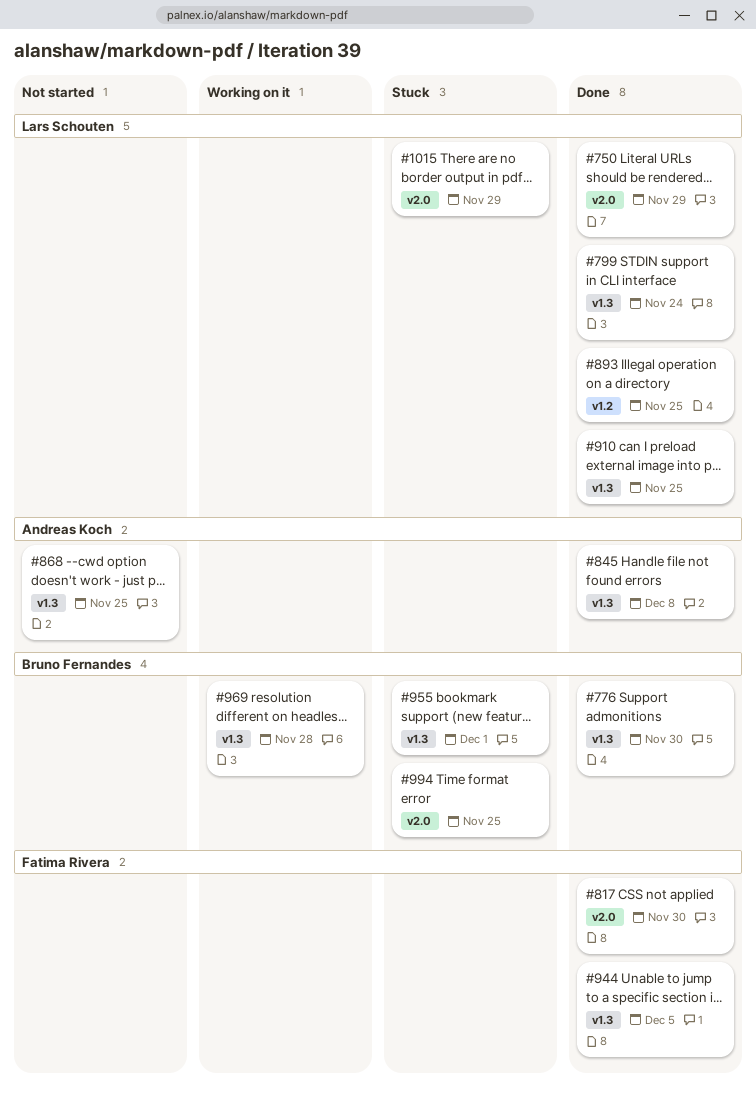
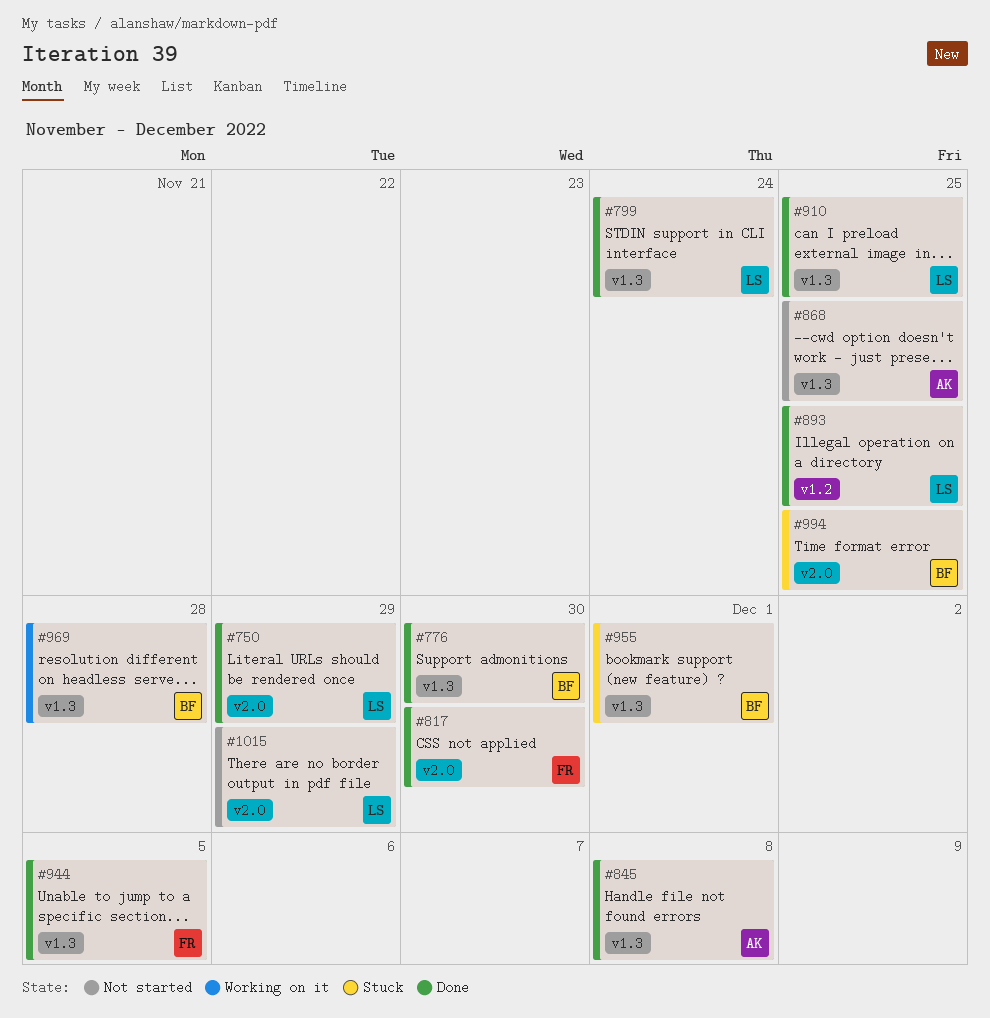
#1015, status: Stuck -> Not started

